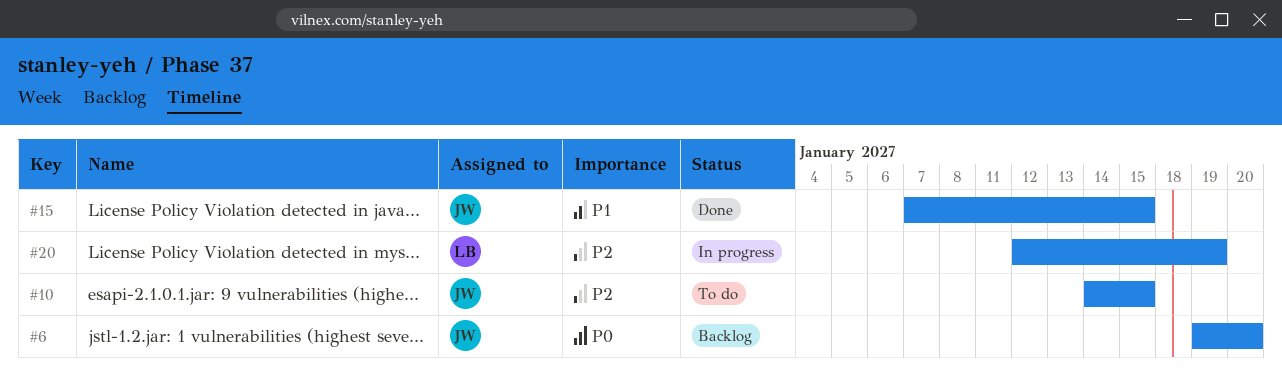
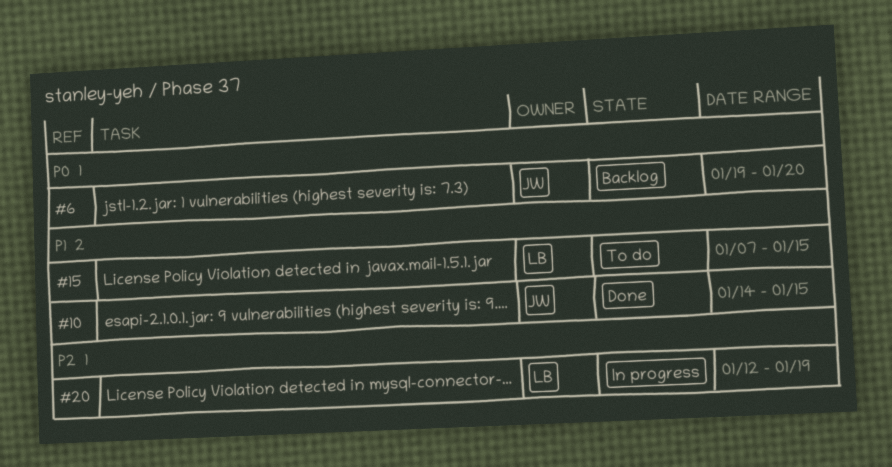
#10, status: To do -> Done
#10, priority: P2 -> P1
#15, status: Done -> To do
#15, owner: JW -> LB

